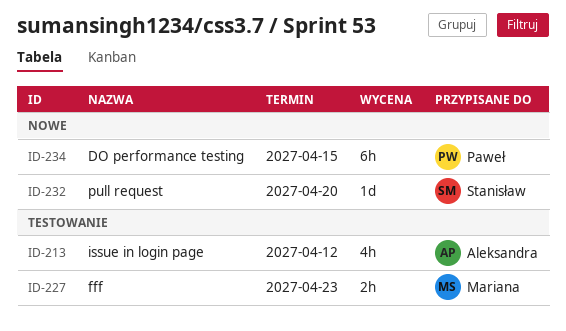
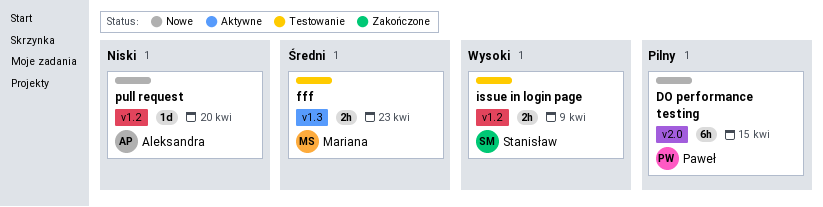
issue in login page, owner: Aleksandra -> Stanisław
issue in login page, estimate: 4h -> 2h
issue in login page, due: Apr 12 -> Apr 9
pull request, owner: Stanisław -> Aleksandra

